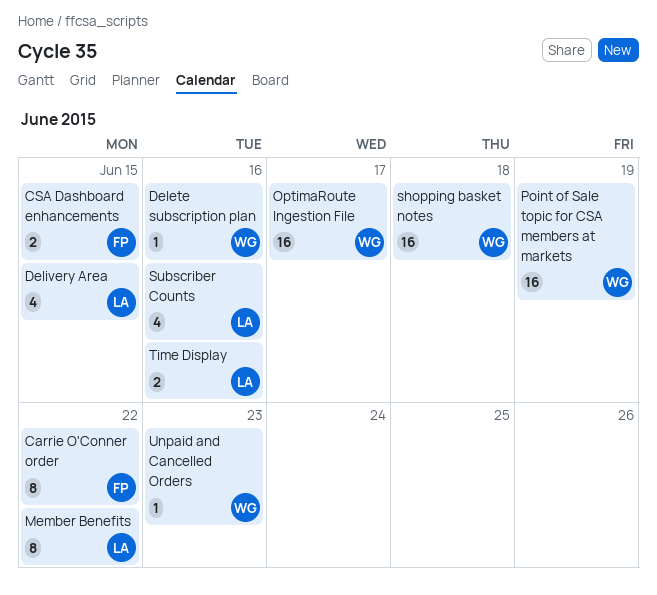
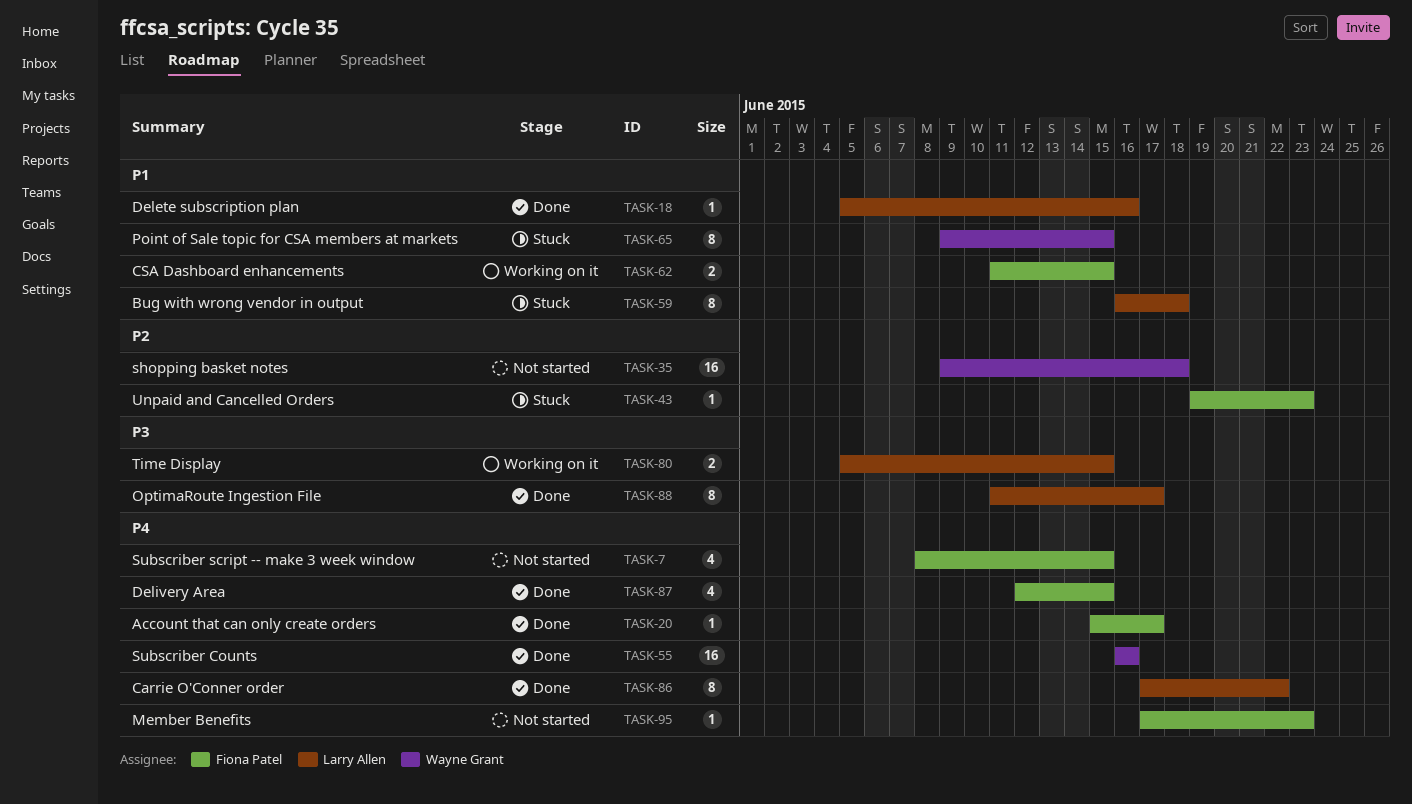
Account that can only create orders: none -> present
Bug with wrong vendor in output: none -> present
Carrie O'Conner order, owner: Fiona Patel -> Larry Allen
Delete subscription plan, owner: Wayne Grant -> Larry Allen
Delivery Area, owner: Larry Allen -> Fiona Patel
Member Benefits, owner: Larry Allen -> Fiona Patel
Member Benefits, estimate: 8 -> 1
Member Benefits, due: Jun 22 -> Jun 23
OptimaRoute Ingestion File, owner: Wayne Grant -> Larry Allen
OptimaRoute Ingestion File, estimate: 16 -> 8
Point of Sale topic for CSA members at markets, estimate: 16 -> 8
Point of Sale topic for CSA members at markets, due: Jun 19 -> Jun 15
Subscriber Counts, owner: Larry Allen -> Wayne Grant
Subscriber Counts, estimate: 4 -> 16
Subscriber script -- make 3 week window: none -> present
Time Display, due: Jun 16 -> Jun 15
Unpaid and Cancelled Orders, owner: Wayne Grant -> Fiona Patel

